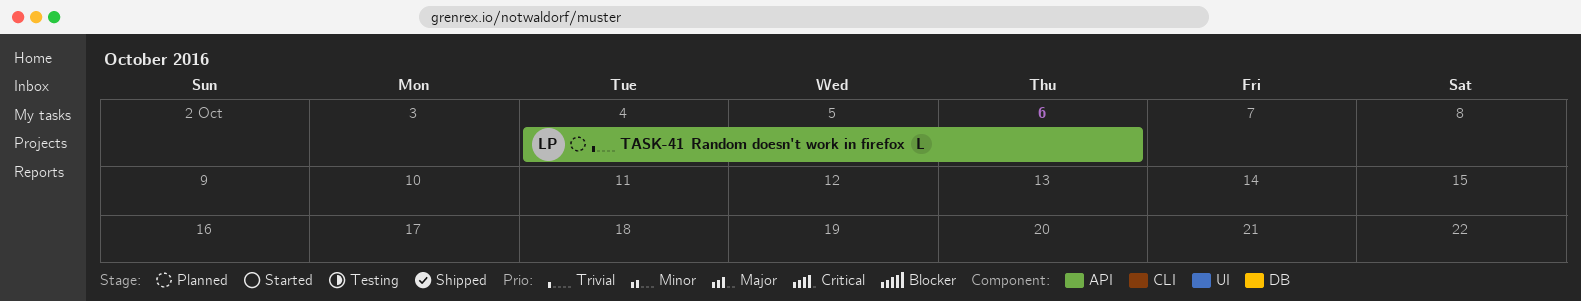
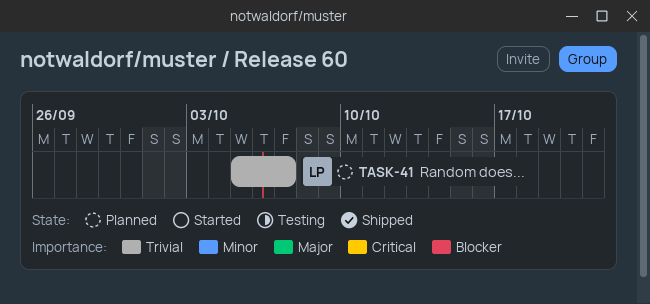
TASK-41, start: Oct 4 -> Oct 5
TASK-41, due: Oct 6 -> Oct 7

